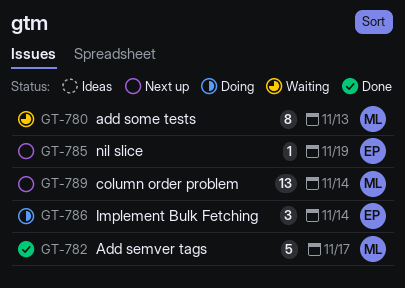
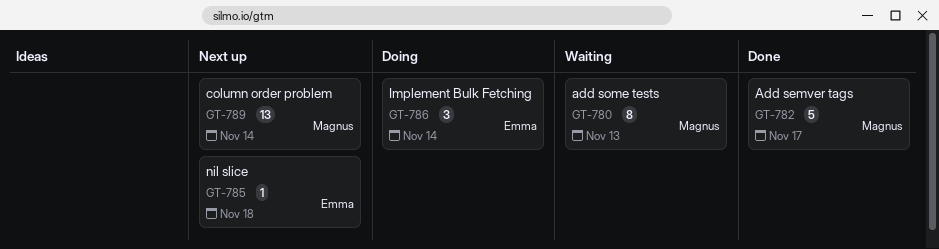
GT-785, due: Nov 19 -> Nov 18

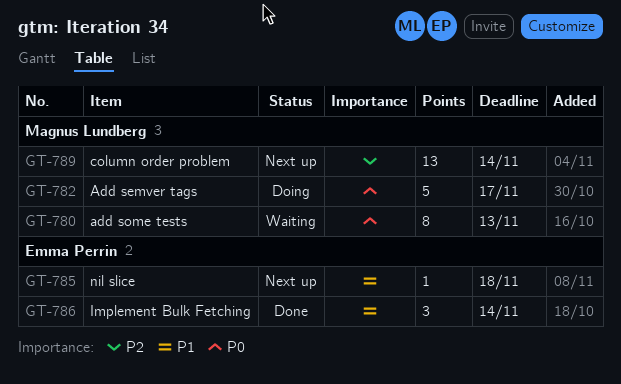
GT-782, status: Done -> Doing
GT-786, status: Doing -> Done

